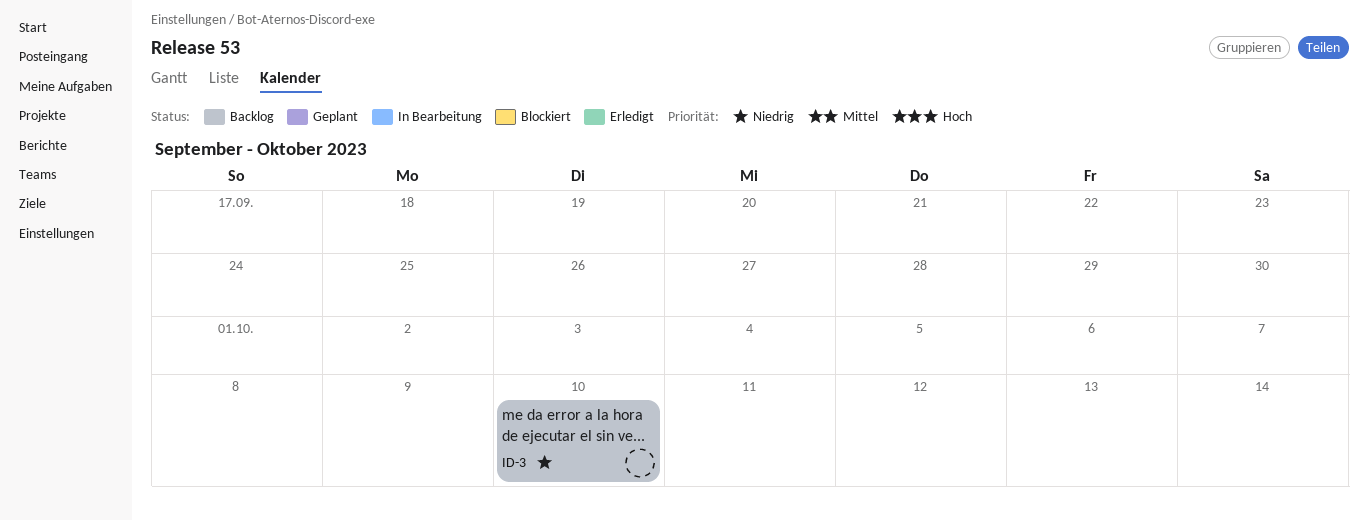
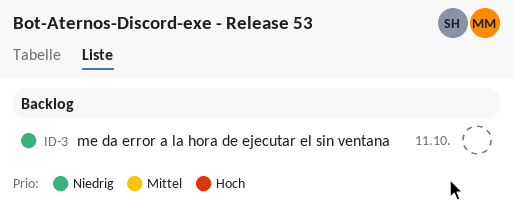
ID-3, due: Oct 10 -> Oct 11

